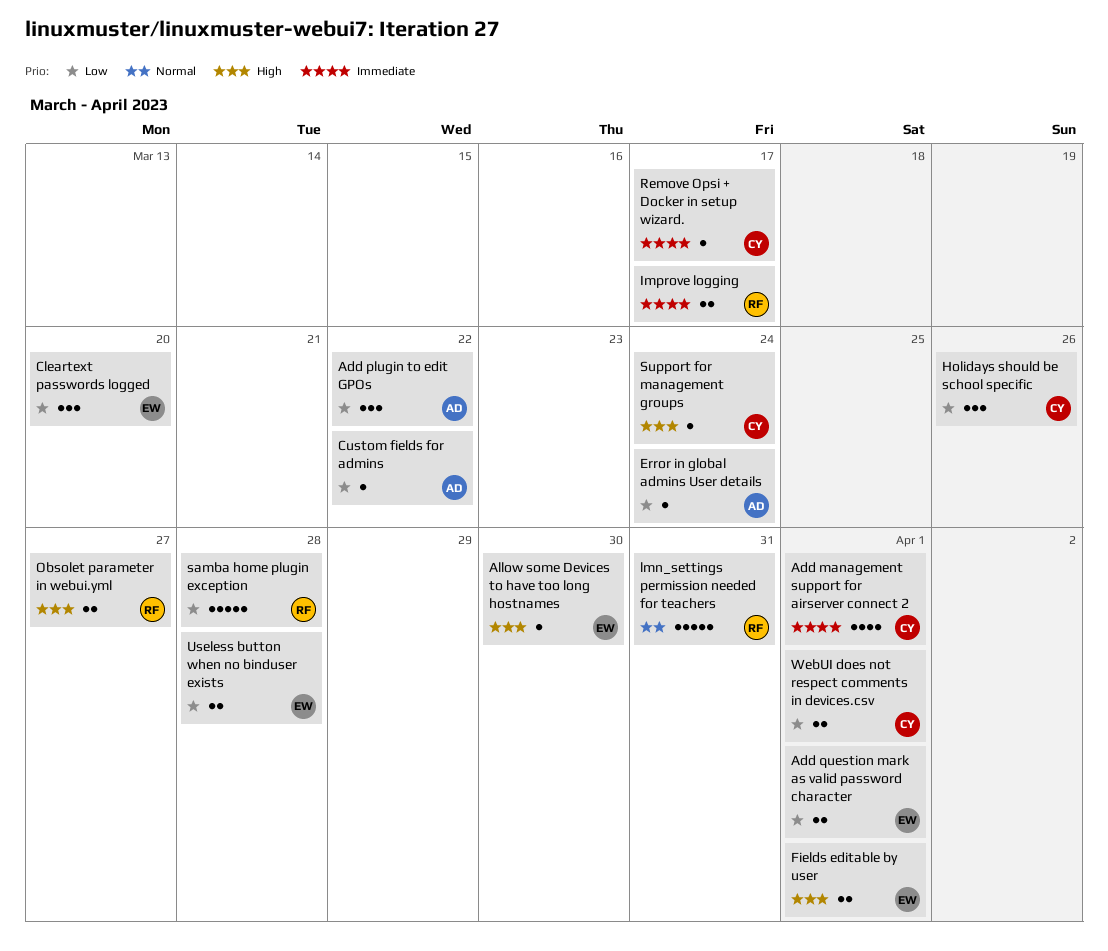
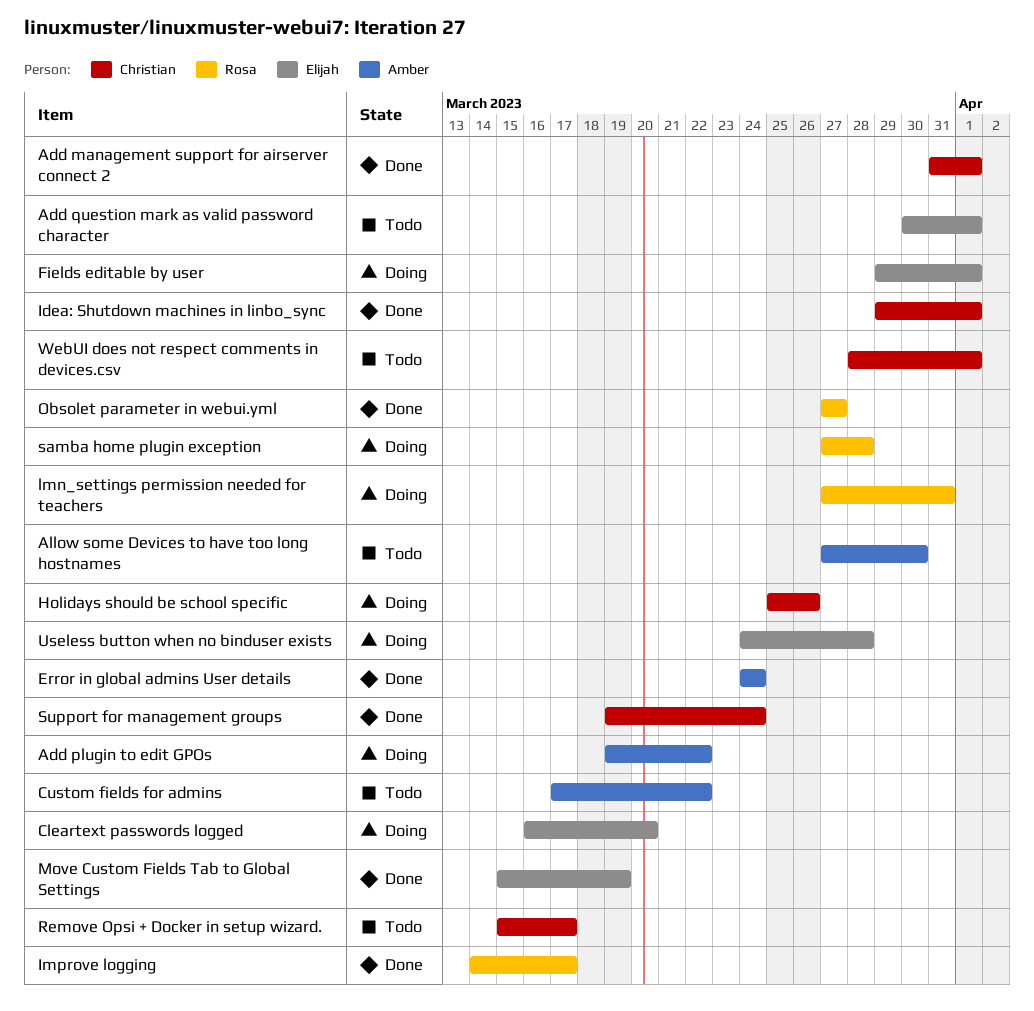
Allow some Devices to have too long hostnames, owner: Elijah -> Amber
Idea: Shutdown machines in linbo_sync: none -> present
Move Custom Fields Tab to Global Settings: none -> present

